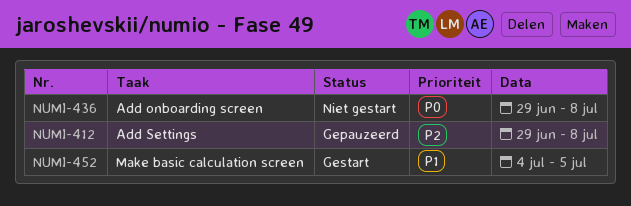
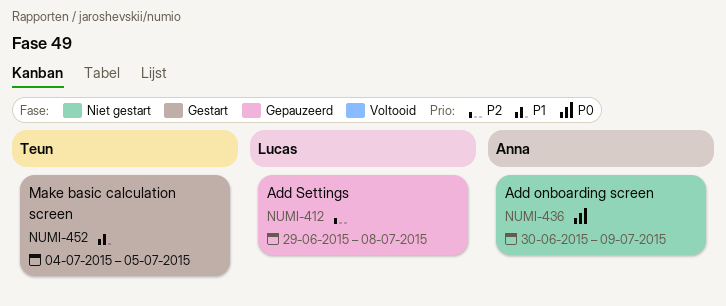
NUMI-436, start: Jun 29 -> Jun 30
NUMI-436, due: Jul 8 -> Jul 9

